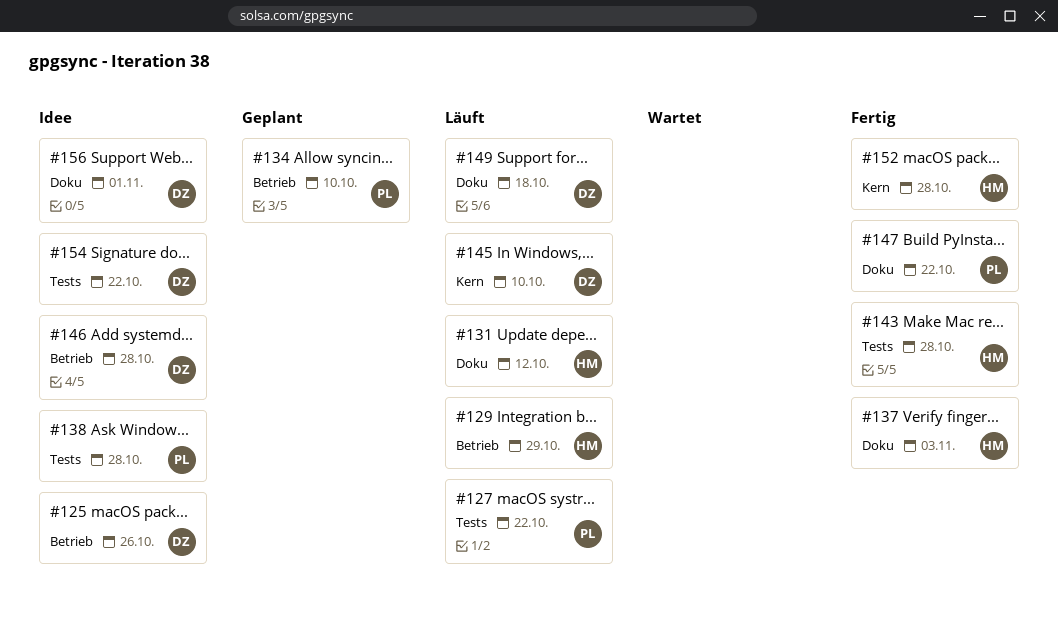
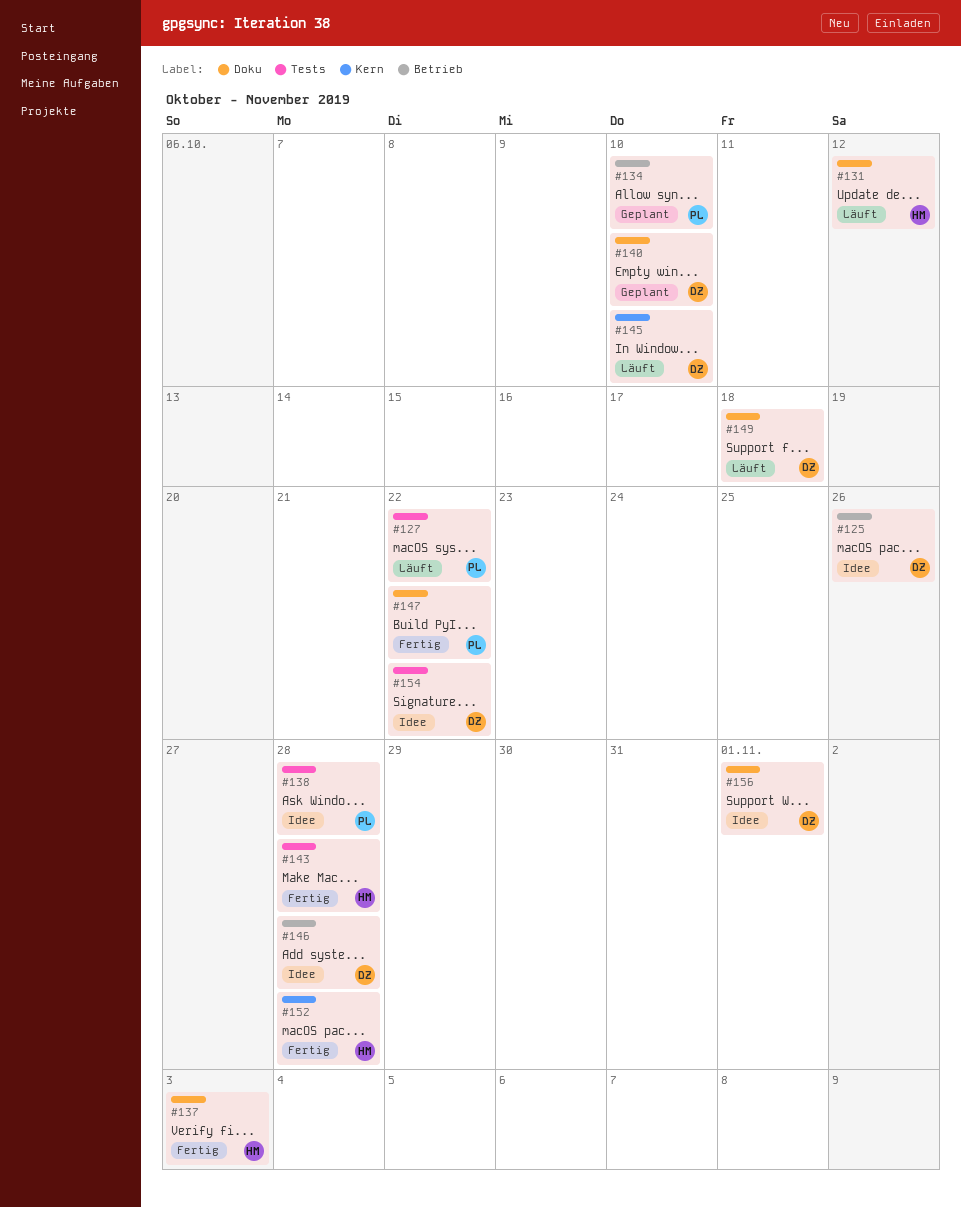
#129: present -> none
#140: none -> present

